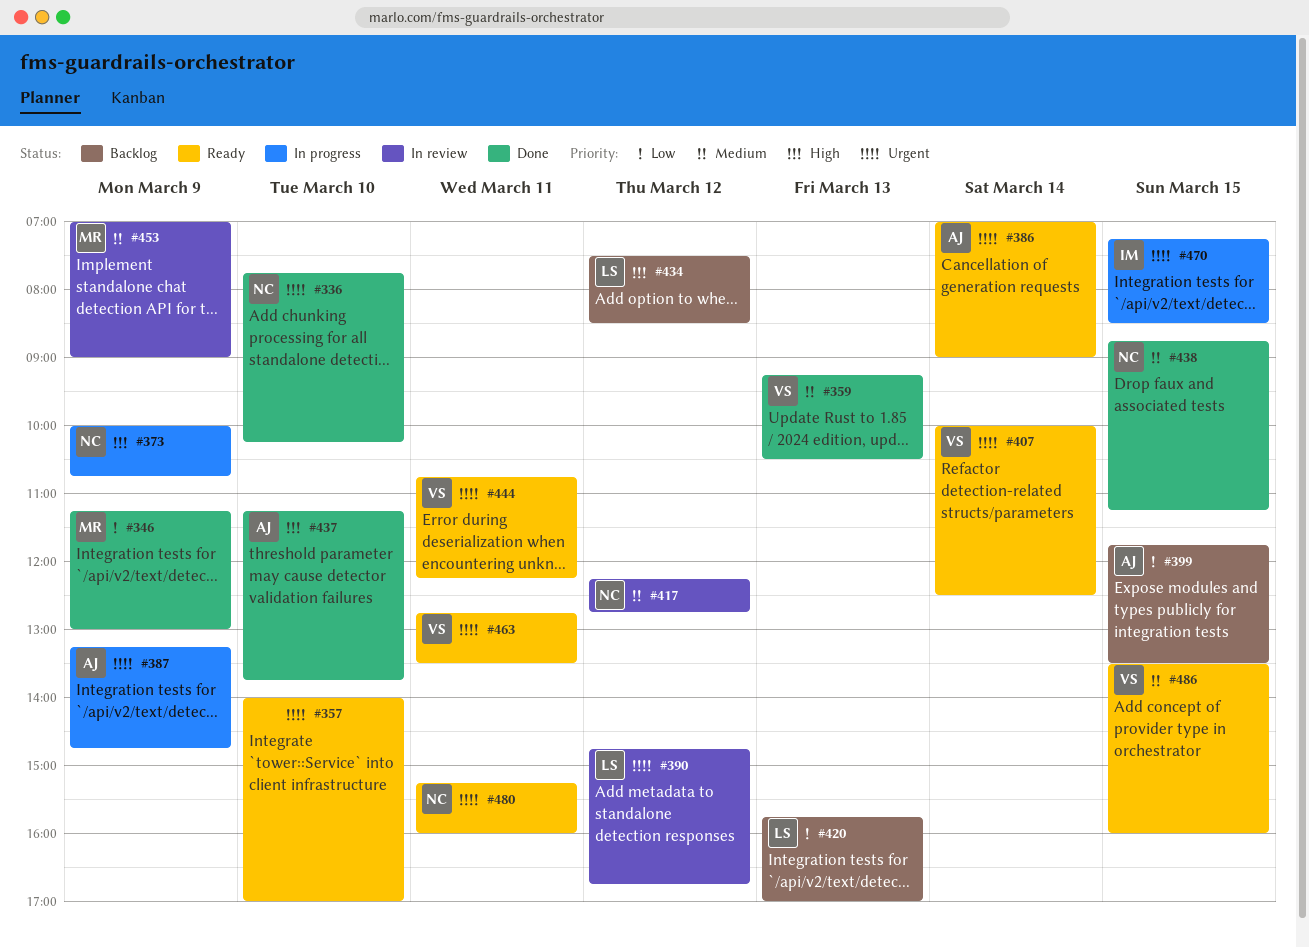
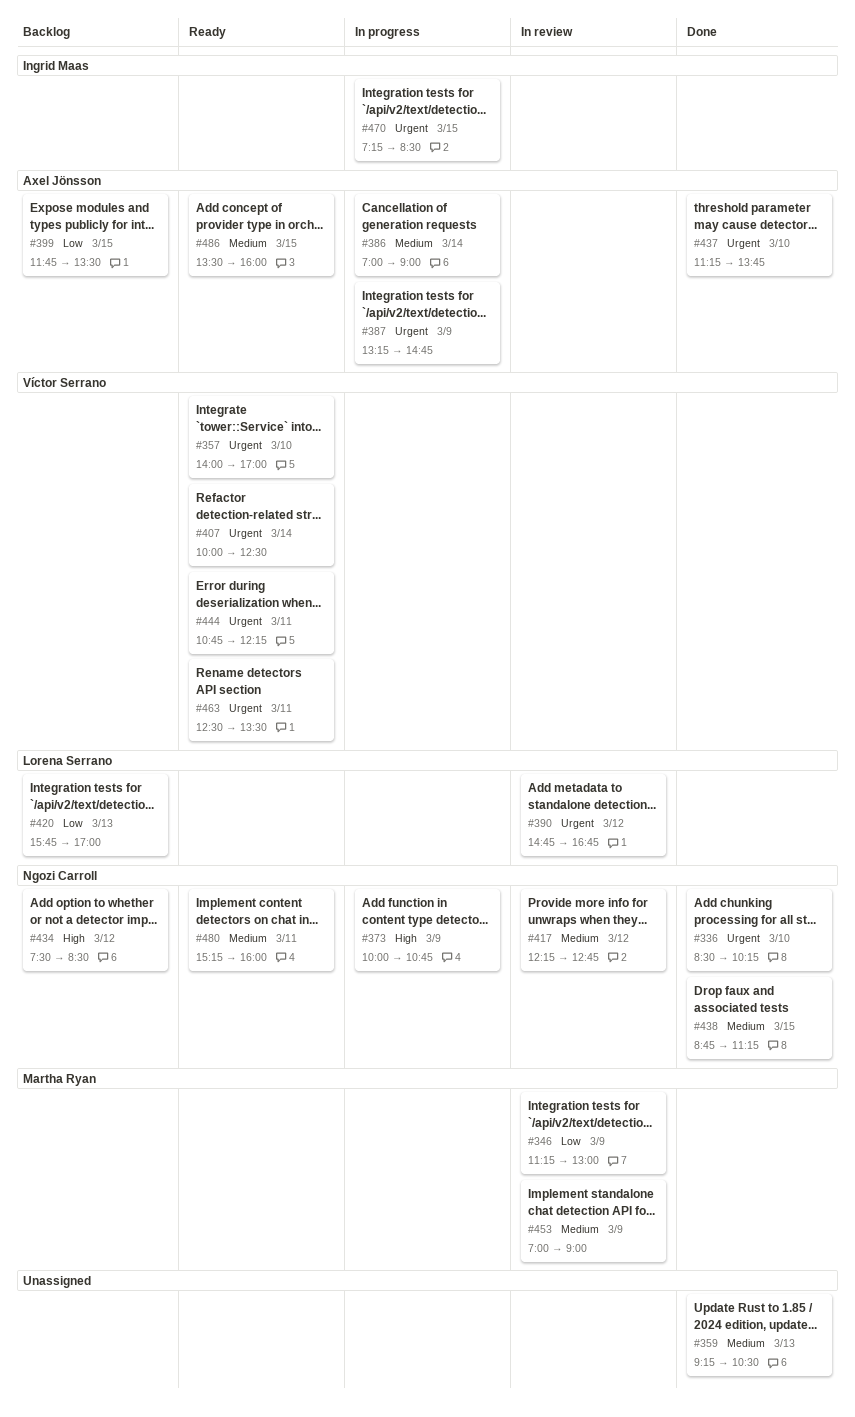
#336, begins: 07:45 -> 08:30
#346, status: Done -> In review
#357, owner: none -> Víctor Serrano
#359, owner: Víctor Serrano -> none
#386, status: Ready -> In progress
#386, priority: Urgent -> Medium
#434, owner: Lorena Serrano -> Ngozi Carroll
#437, priority: High -> Urgent
#463, begins: 12:45 -> 12:30
#480, priority: Urgent -> Medium
#486, owner: Víctor Serrano -> Axel Jönsson

